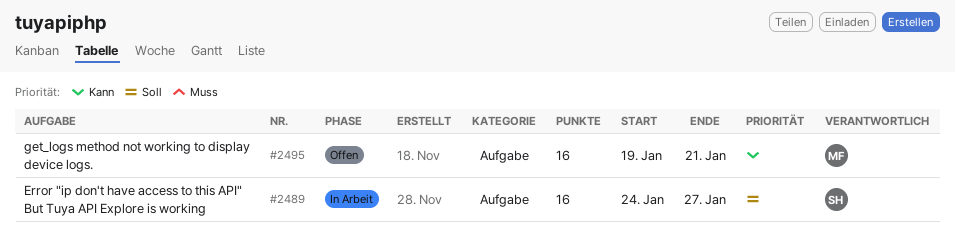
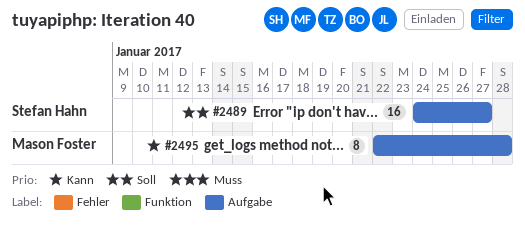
#2495, estimate: 16 -> 8
#2495, start: Jan 19 -> Jan 22
#2495, due: Jan 21 -> Jan 28

